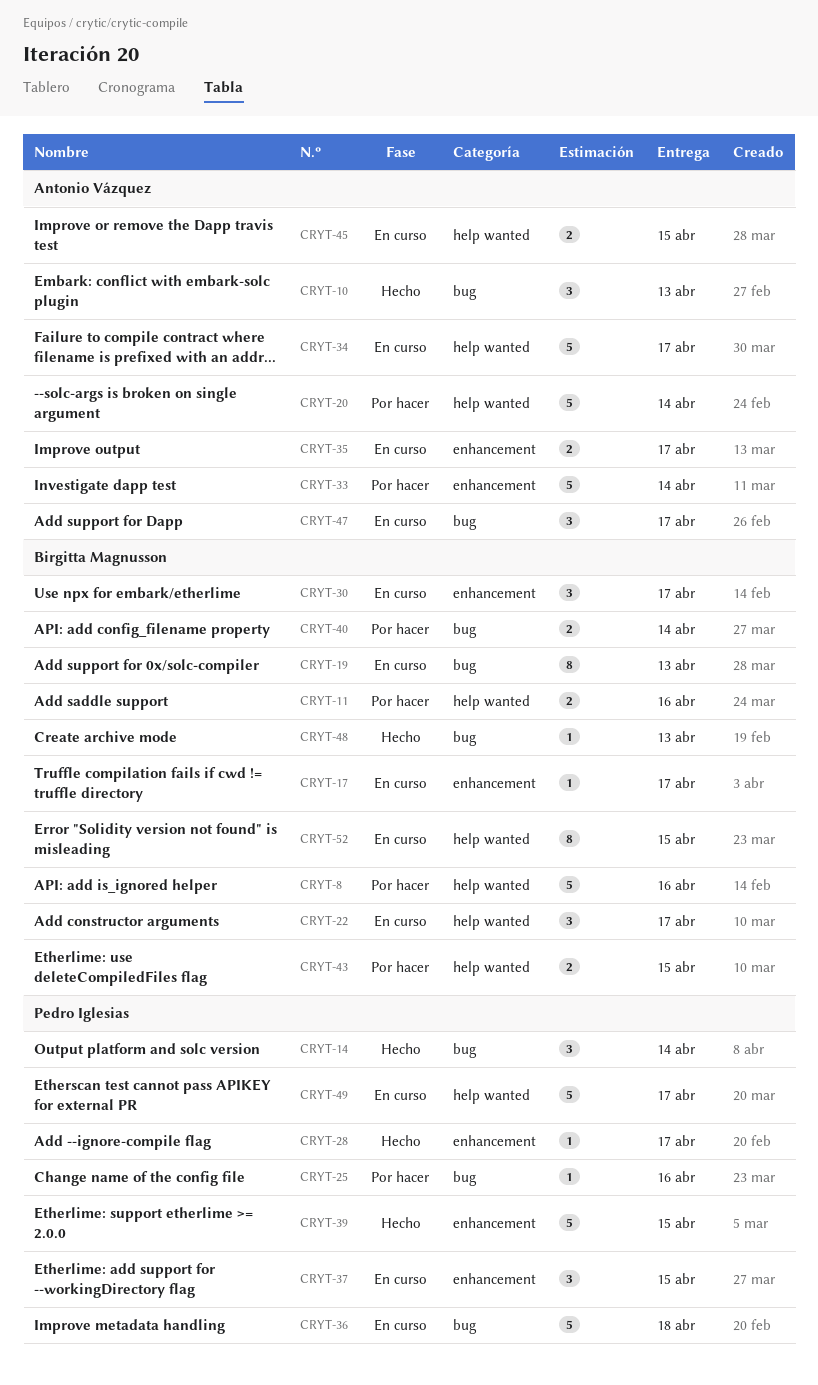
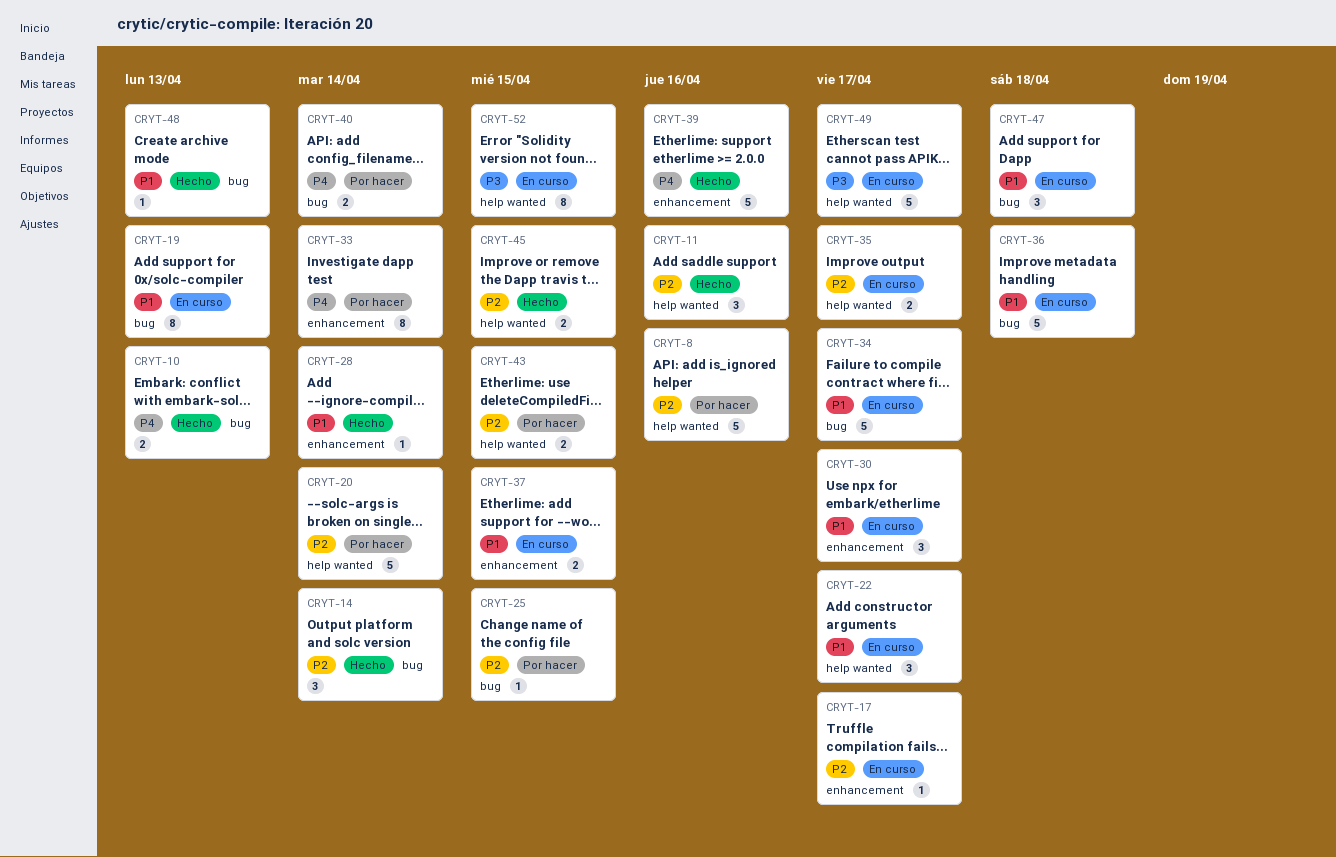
CRYT-10, estimate: 3 -> 2
CRYT-11, status: Por hacer -> Hecho
CRYT-11, estimate: 2 -> 3
CRYT-25, due: Apr 16 -> Apr 15
CRYT-28, due: Apr 17 -> Apr 14
CRYT-33, estimate: 5 -> 8
CRYT-34, label: help wanted -> bug
CRYT-35, label: enhancement -> help wanted
CRYT-37, estimate: 3 -> 2
CRYT-39, due: Apr 15 -> Apr 16
CRYT-45, status: En curso -> Hecho
CRYT-47, due: Apr 17 -> Apr 18

